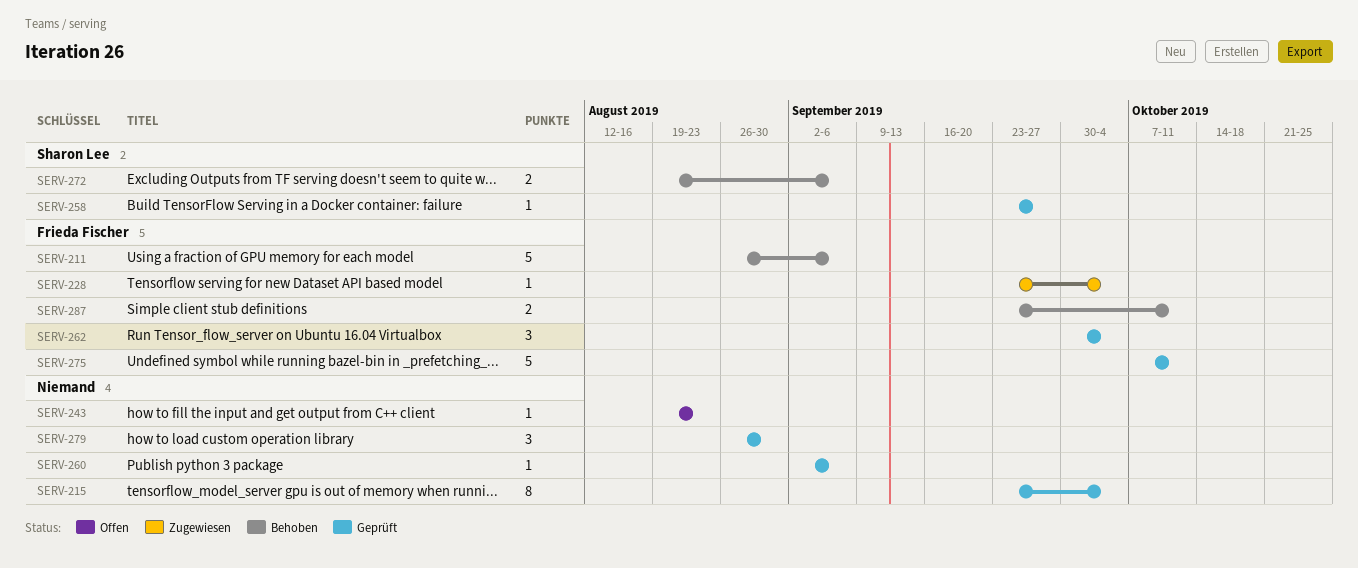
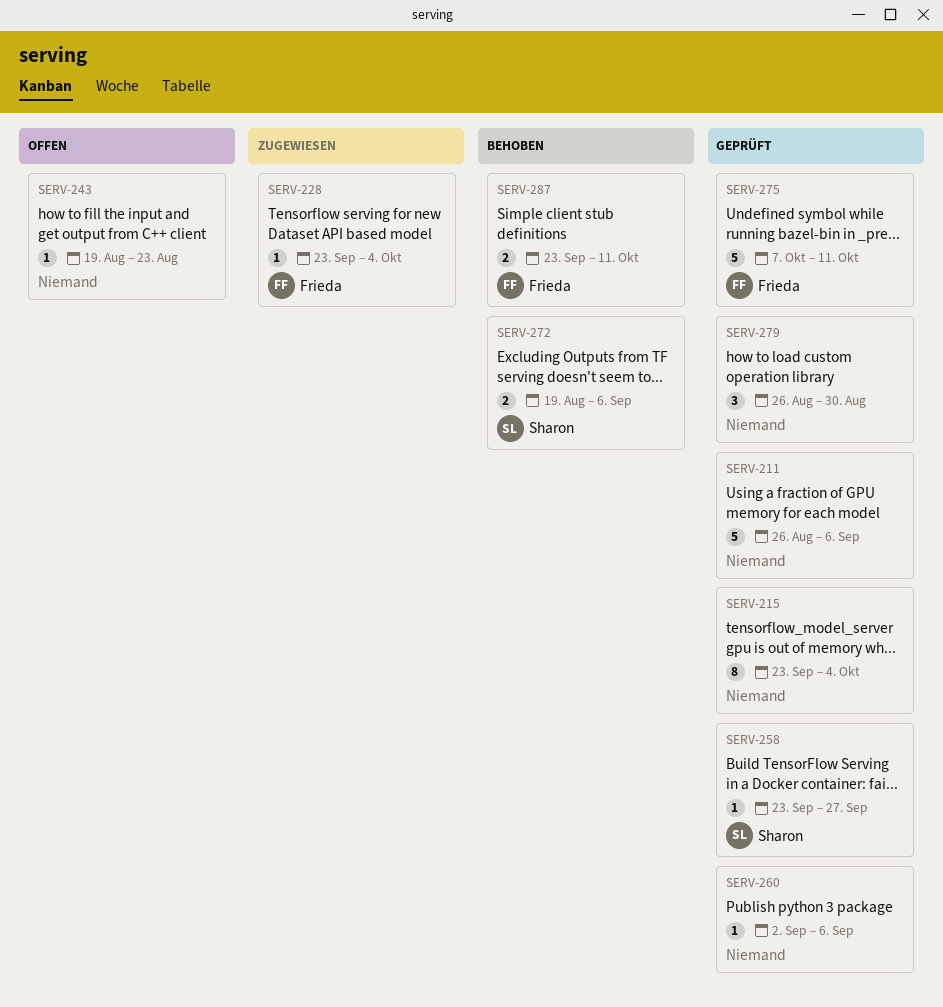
SERV-211, status: Behoben -> Geprüft
SERV-211, owner: Frieda Fischer -> none
SERV-262: present -> none

